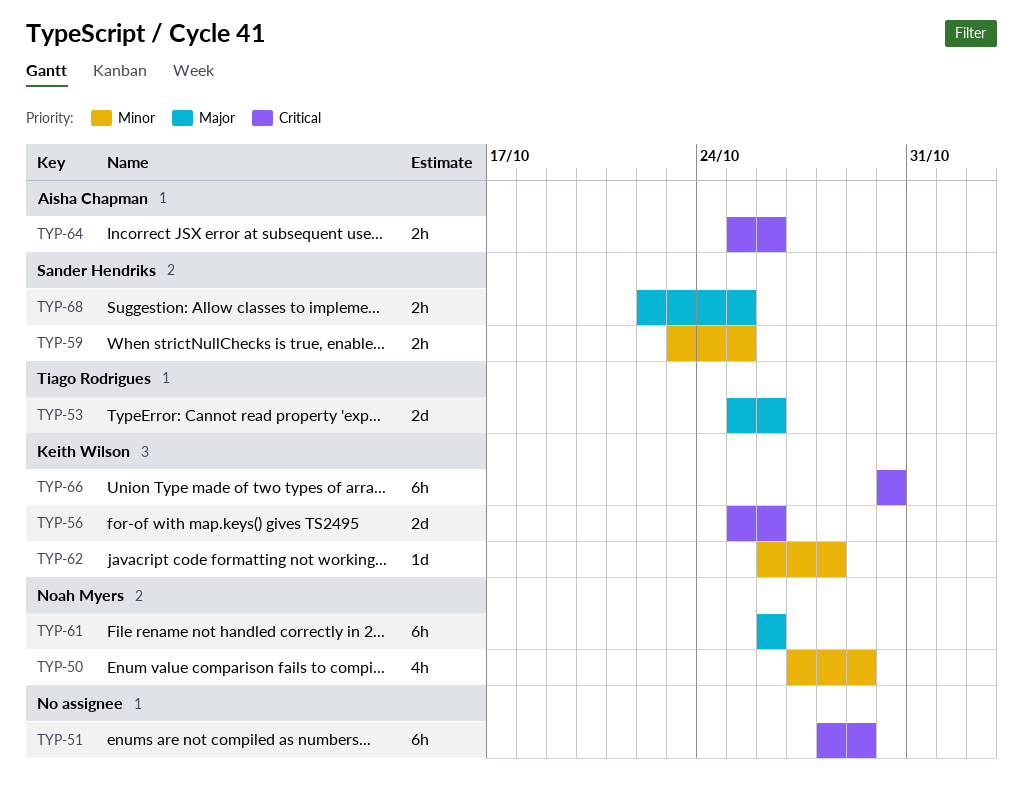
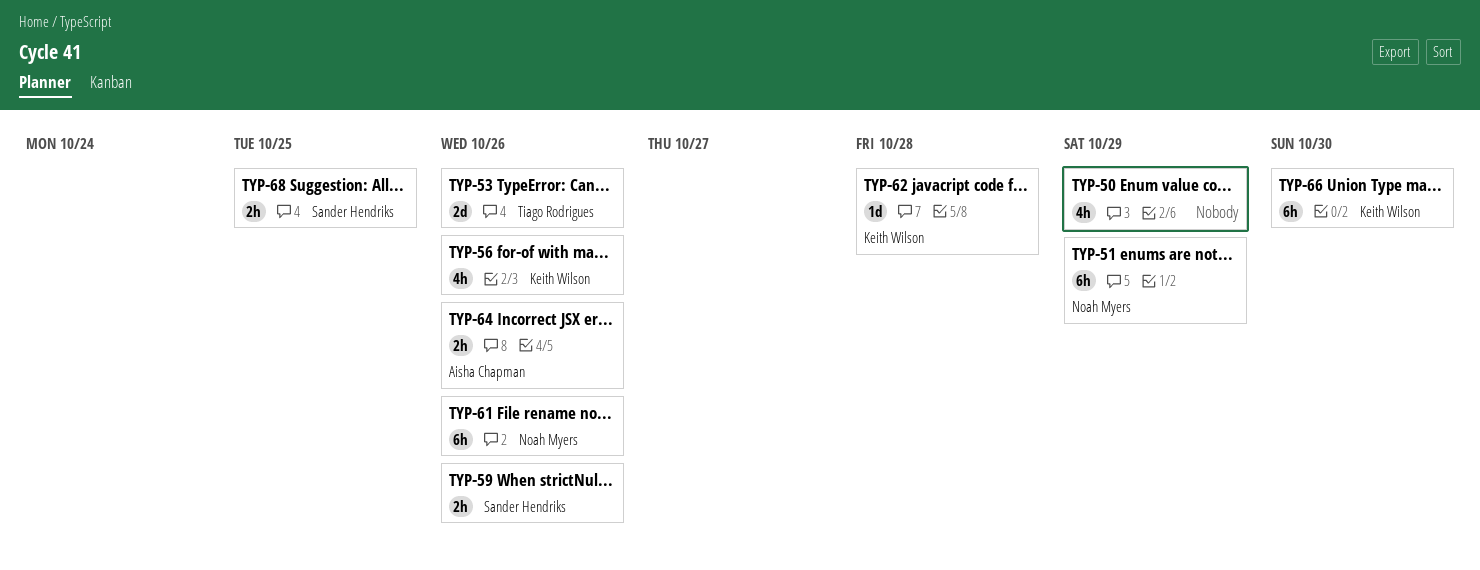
TYP-50, owner: Noah Myers -> none
TYP-51, owner: none -> Noah Myers
TYP-56, estimate: 2d -> 4h
TYP-59, due: Oct 25 -> Oct 26

